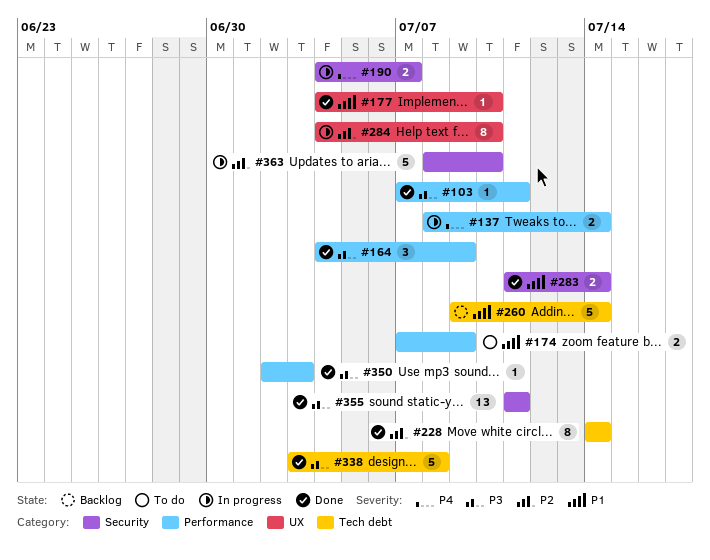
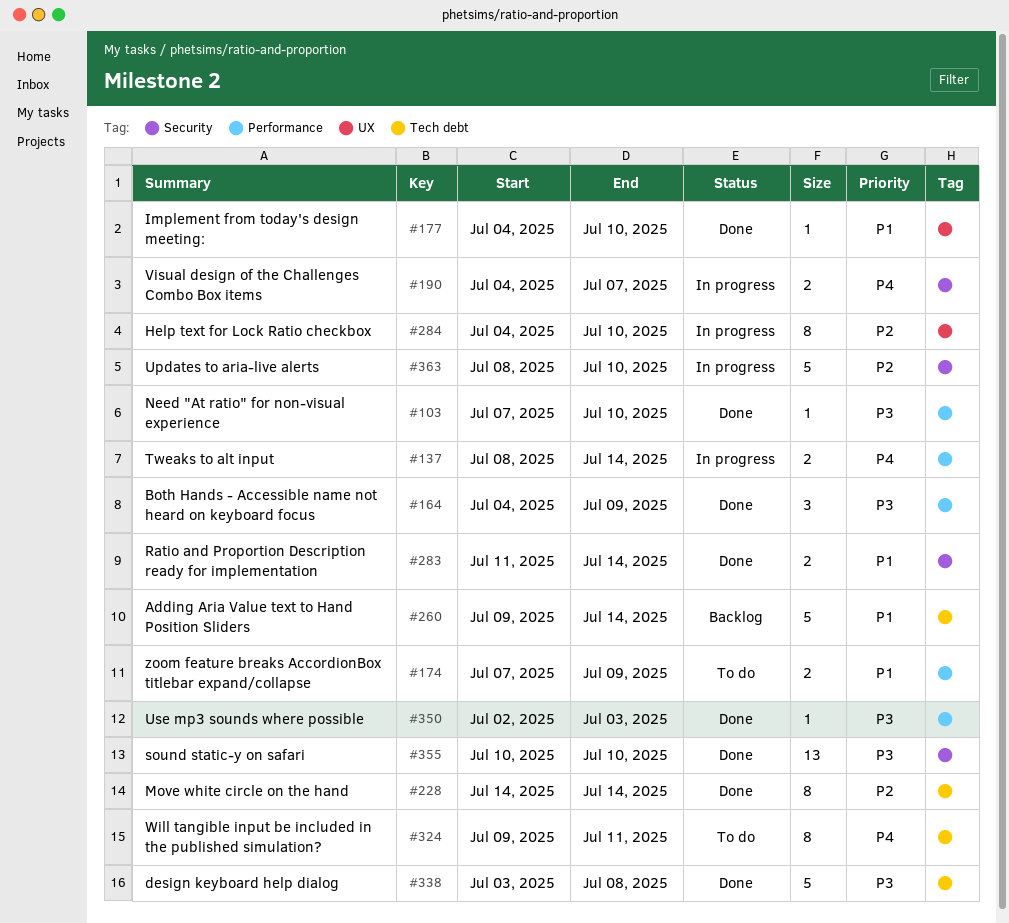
#103, due: Jul 11 -> Jul 10
#324: none -> present
#355, start: Jul 11 -> Jul 10
#355, due: Jul 11 -> Jul 10

